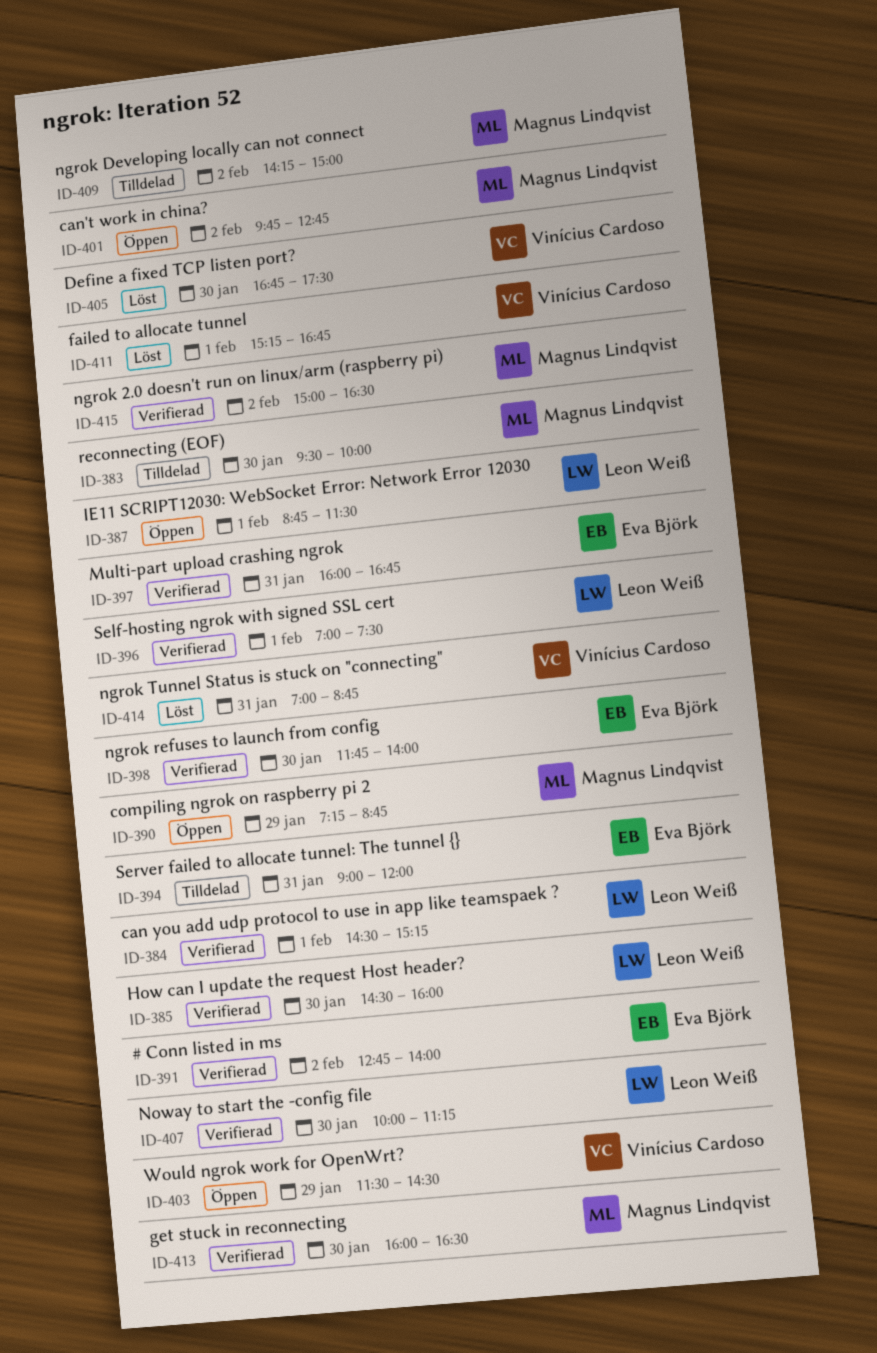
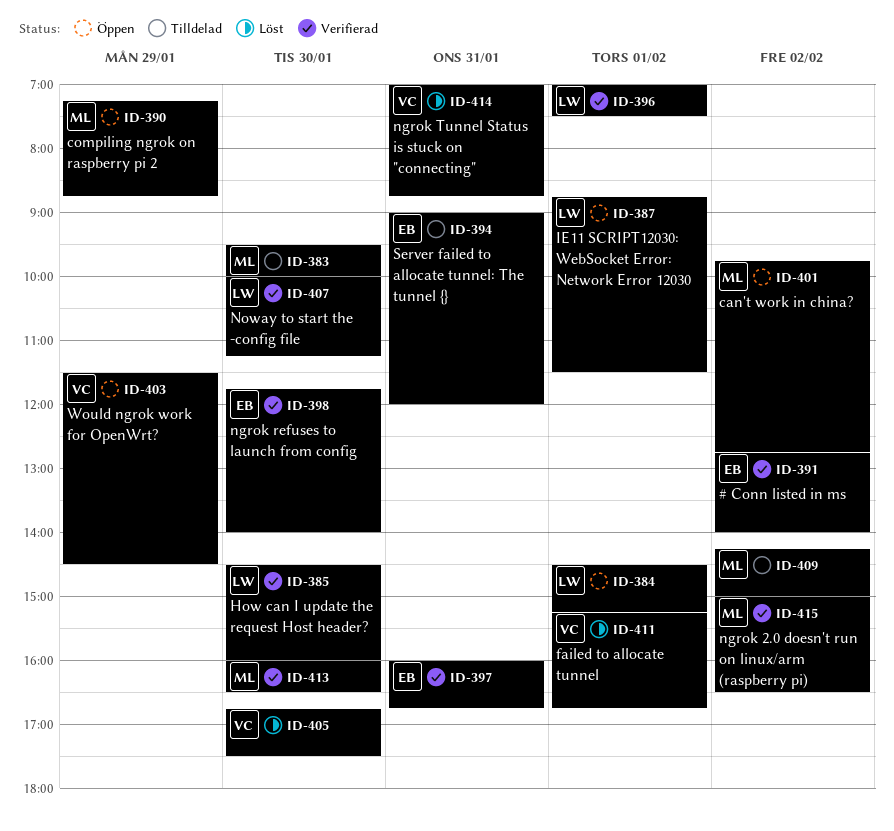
ID-384, status: Verifierad -> Öppen

